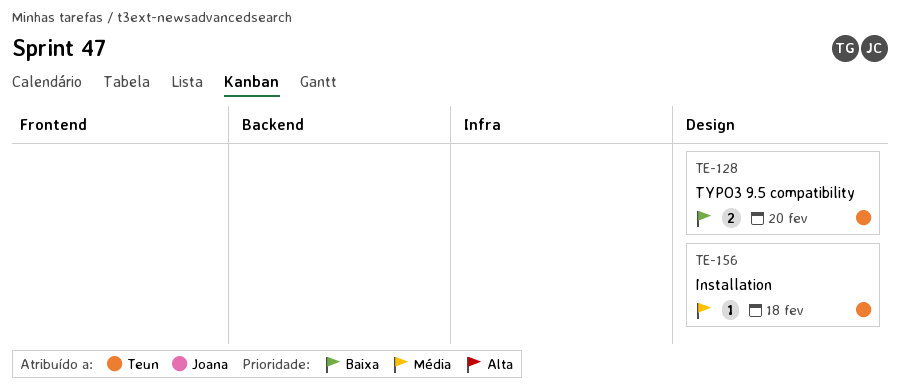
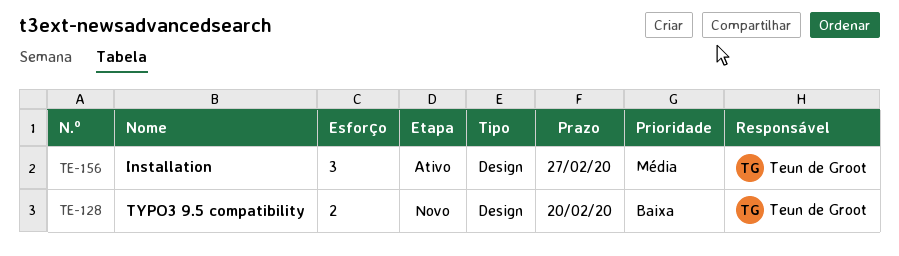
TE-156, estimate: 1 -> 3
TE-156, due: Feb 18 -> Feb 27

